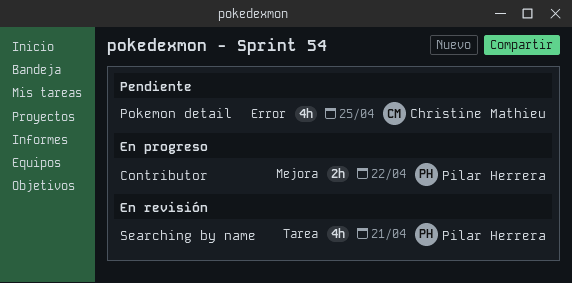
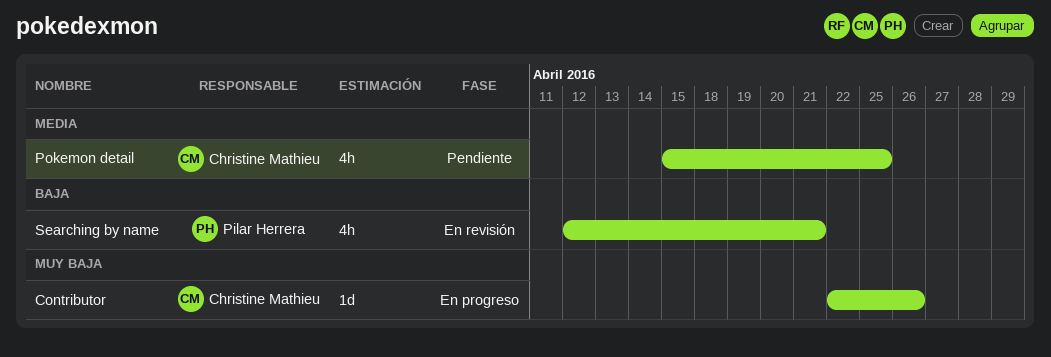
Contributor, owner: Pilar Herrera -> Christine Mathieu
Contributor, estimate: 2h -> 1d
Contributor, due: Apr 22 -> Apr 26

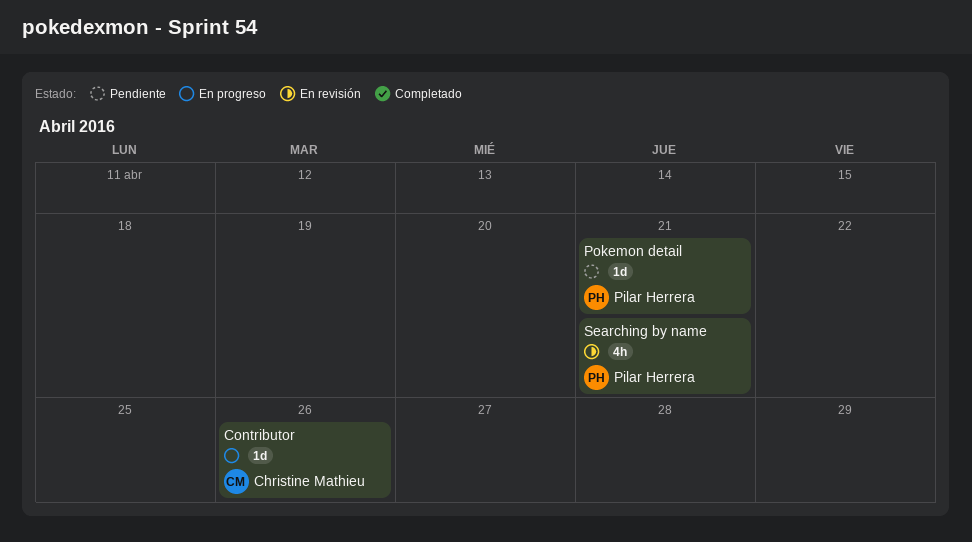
Pokemon detail, owner: Christine Mathieu -> Pilar Herrera
Pokemon detail, estimate: 4h -> 1d
Pokemon detail, due: Apr 25 -> Apr 21

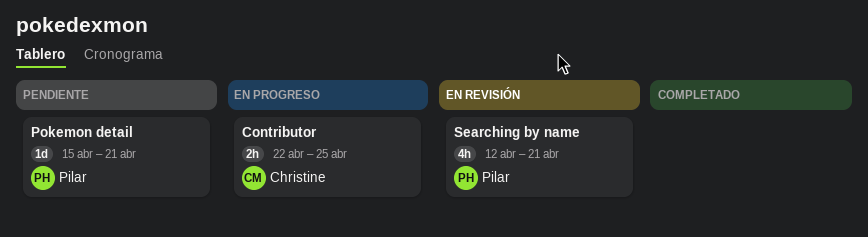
Contributor, estimate: 1d -> 2h
Contributor, due: Apr 26 -> Apr 25

